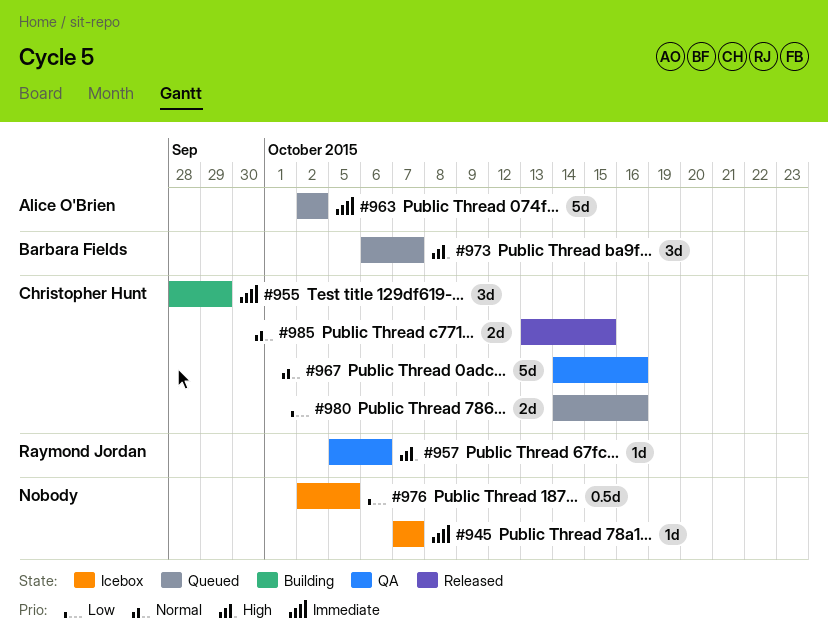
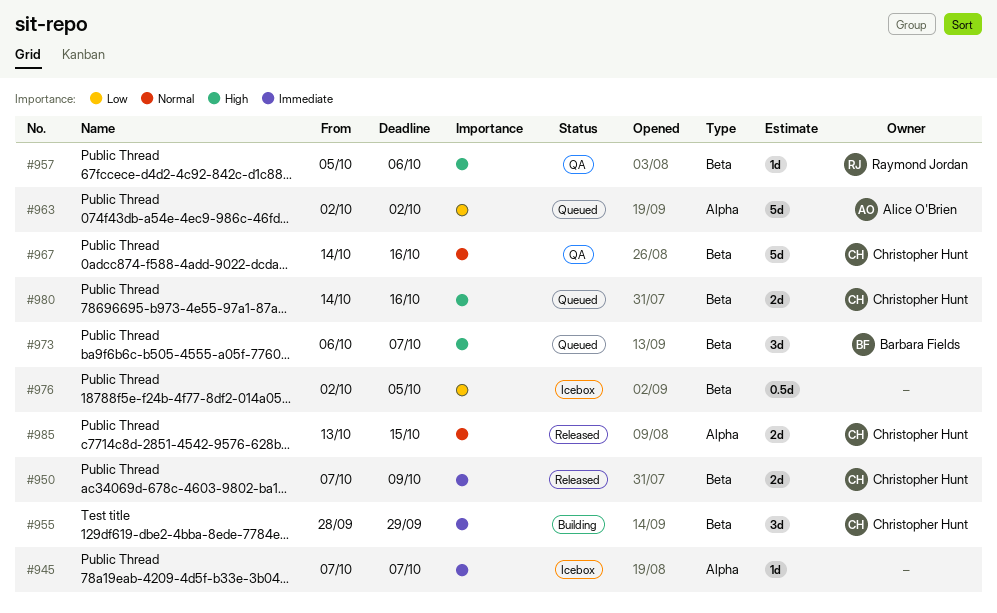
#950: none -> present
#963, priority: Immediate -> Low
#980, priority: Low -> High

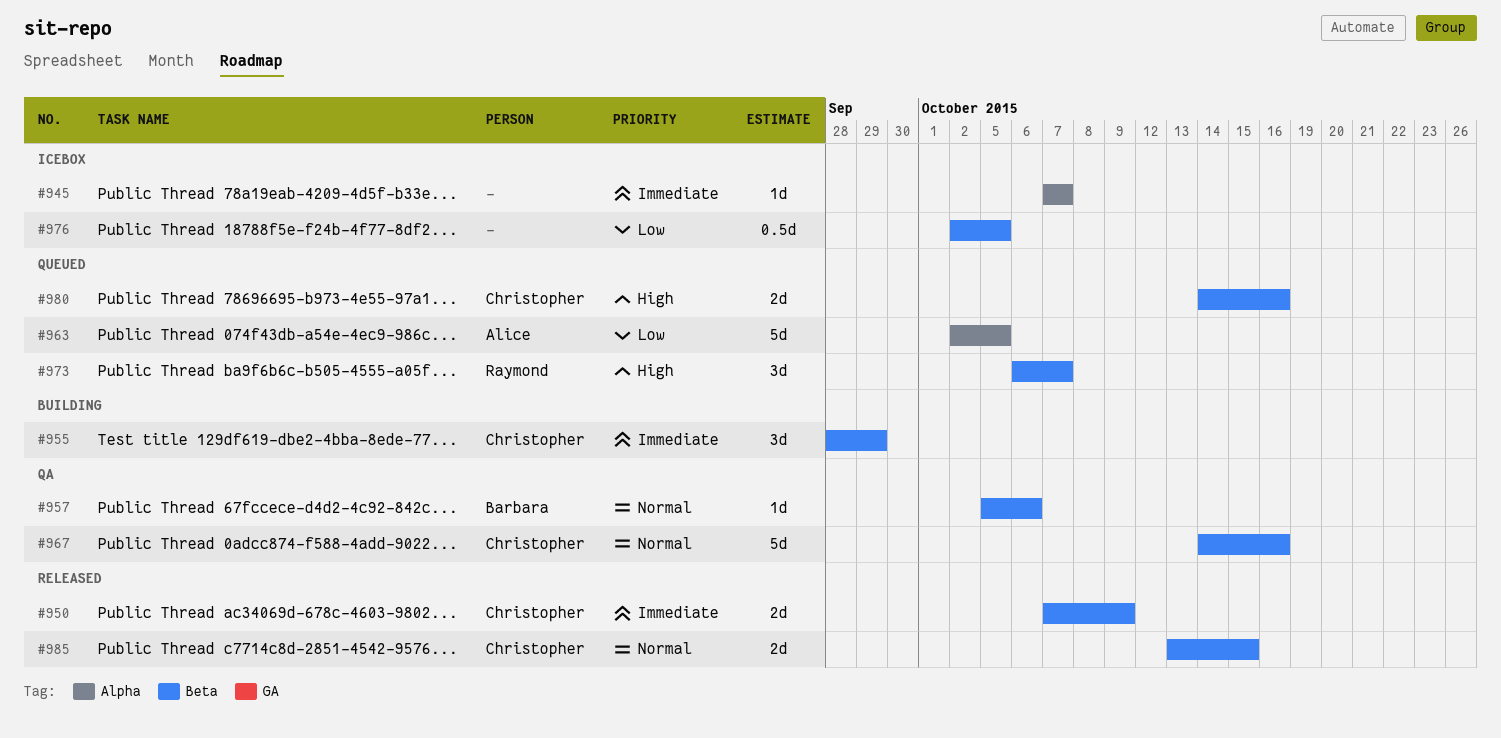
#957, owner: Raymond Jordan -> Barbara Fields
#957, priority: High -> Normal
#963, due: Oct 2 -> Oct 5
#973, owner: Barbara Fields -> Raymond Jordan
#985, label: Alpha -> Beta

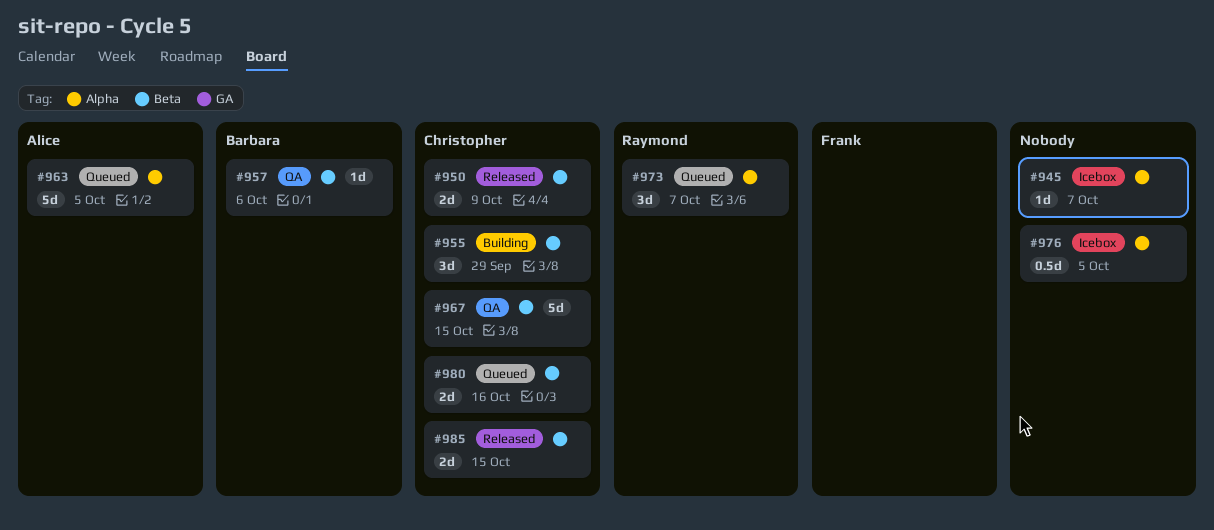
#967, due: Oct 16 -> Oct 15
#973, label: Beta -> Alpha
#976, label: Beta -> Alpha

